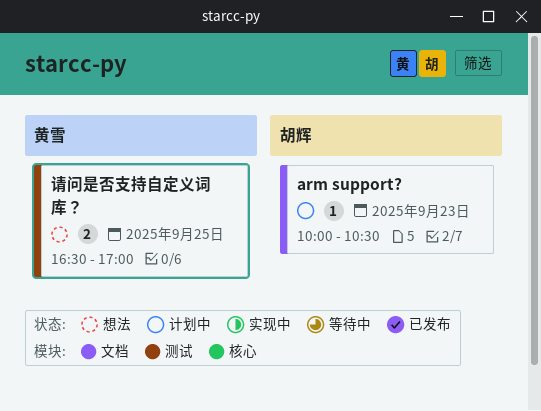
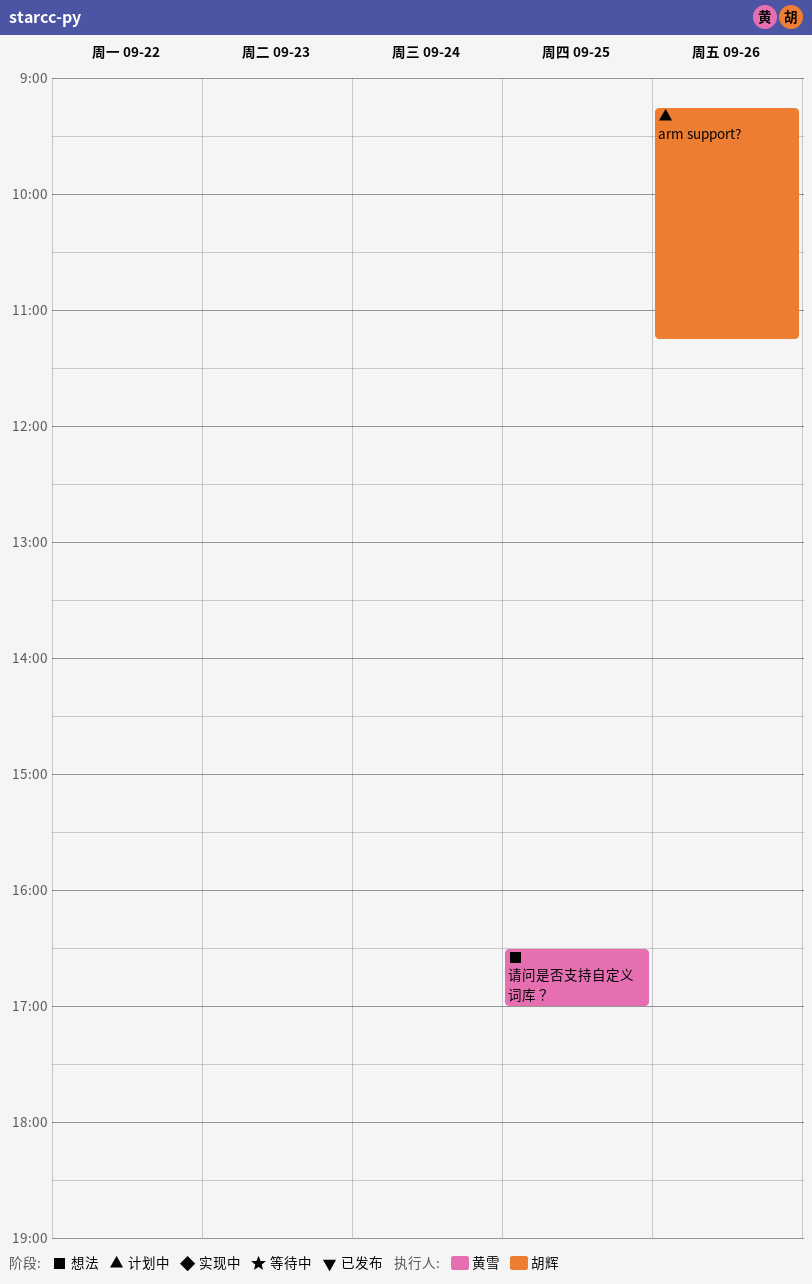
arm support?, day: Sep 23 -> Sep 26
arm support?, begins: 10:00 -> 09:15
arm support?, ends: 10:30 -> 11:15

